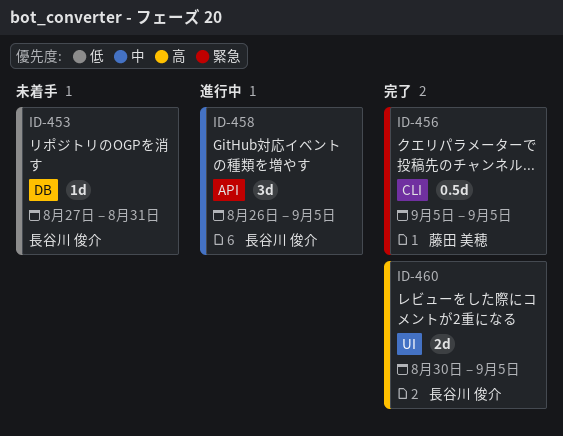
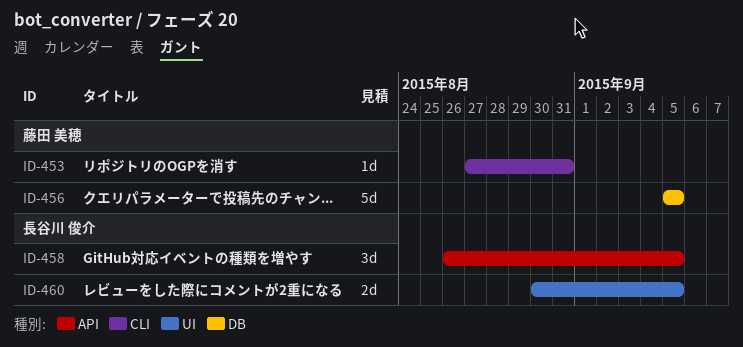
ID-453, owner: 長谷川 俊介 -> 藤田 美穂
ID-453, label: DB -> CLI
ID-456, label: CLI -> DB
ID-456, estimate: 0.5d -> 5d

